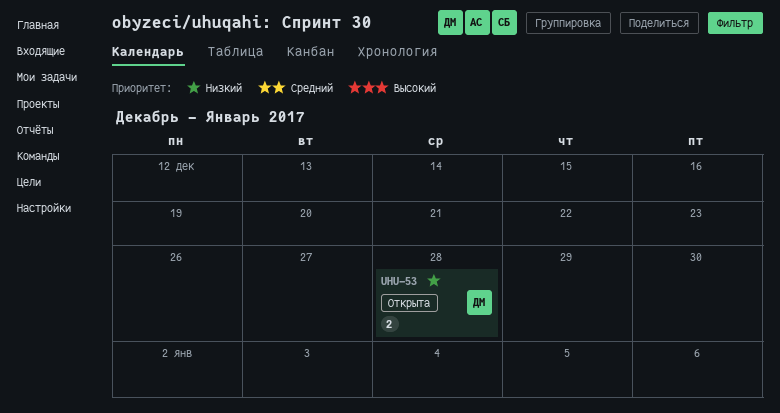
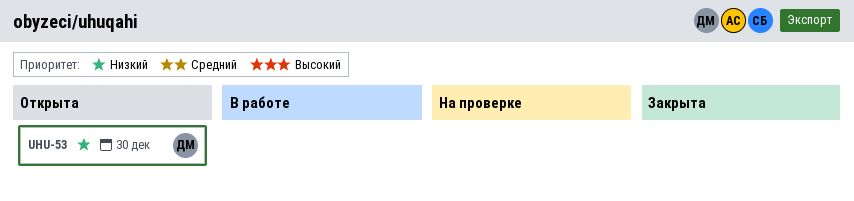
UHU-53, due: Dec 28 -> Dec 30

